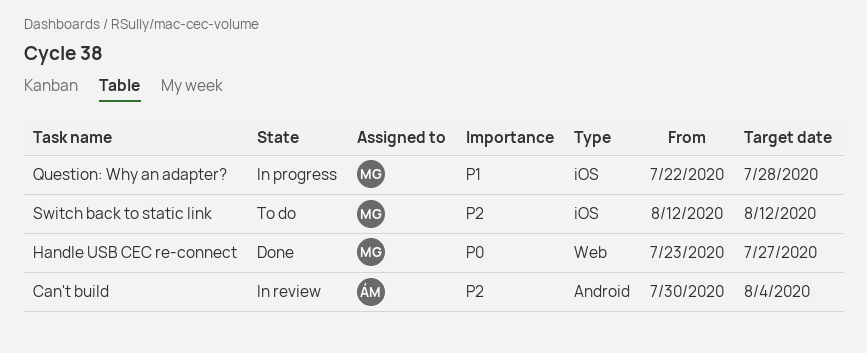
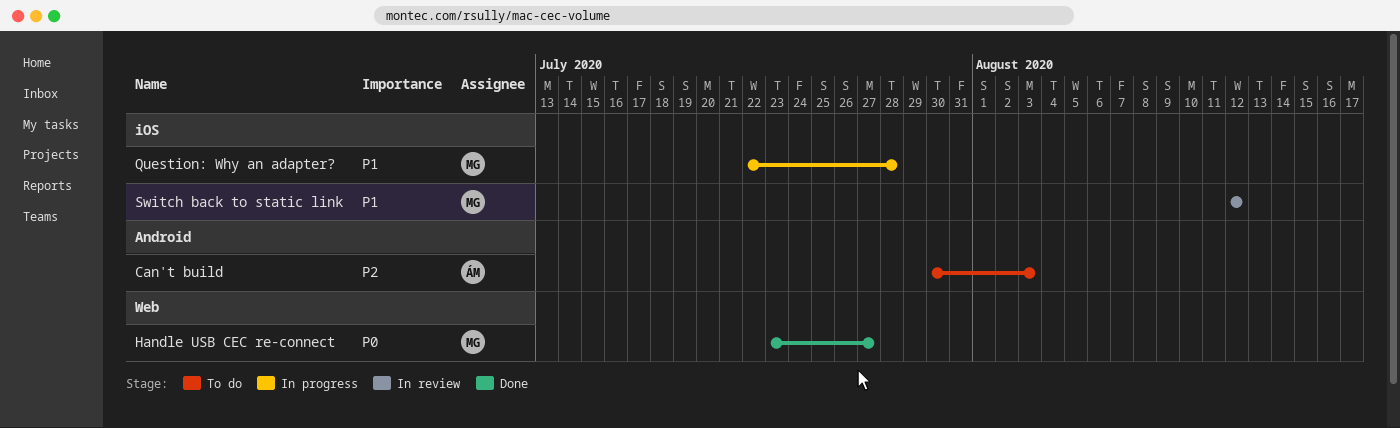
Can't build, status: In review -> To do
Can't build, due: Aug 4 -> Aug 3
Switch back to static link, status: To do -> In review
Switch back to static link, priority: P2 -> P1

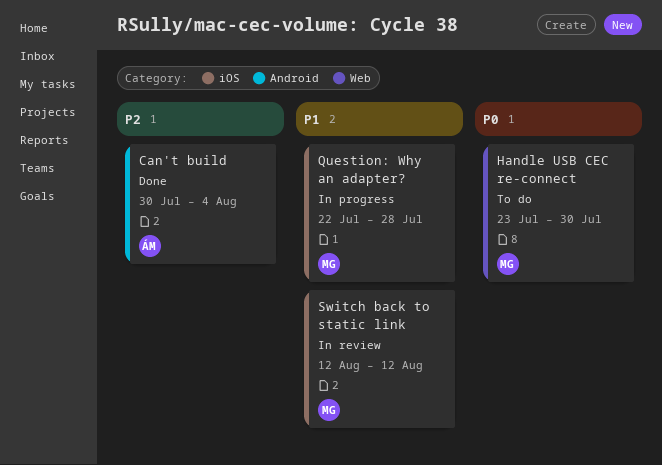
Can't build, status: To do -> Done
Can't build, due: Aug 3 -> Aug 4
Handle USB CEC re-connect, status: Done -> To do
Handle USB CEC re-connect, due: Jul 27 -> Jul 30

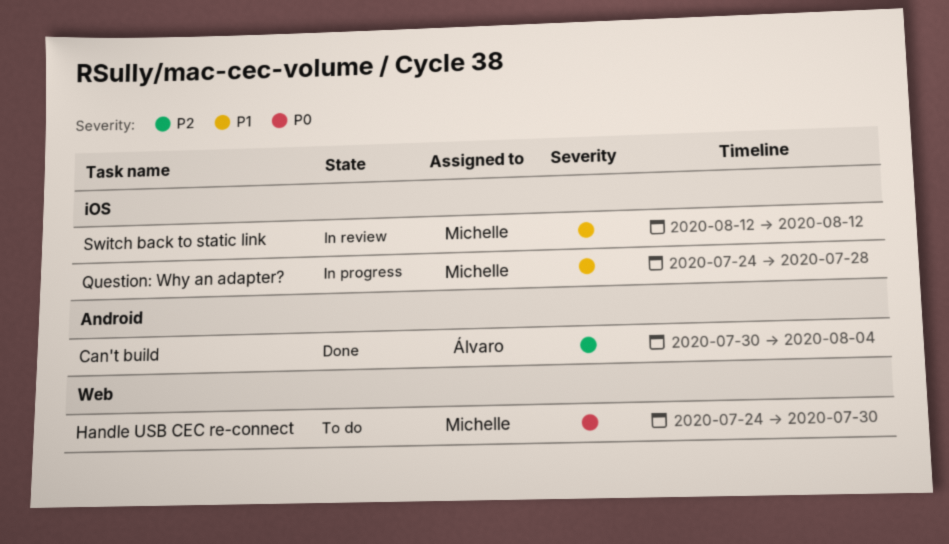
Handle USB CEC re-connect, start: Jul 23 -> Jul 24
Question: Why an adapter?, start: Jul 22 -> Jul 24

